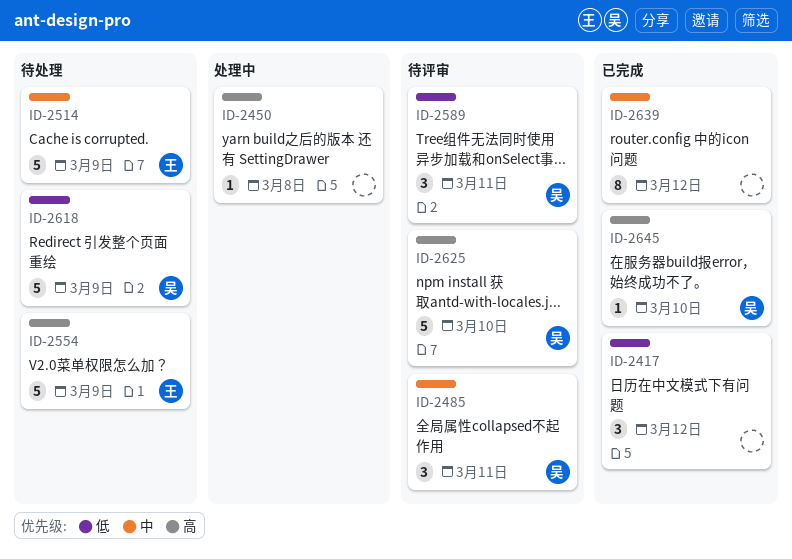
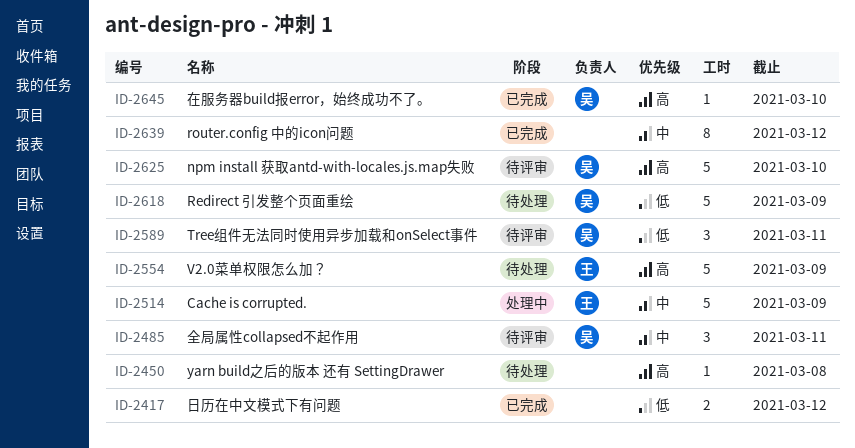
ID-2417, estimate: 3 -> 2
ID-2450, status: 处理中 -> 待处理
ID-2514, status: 待处理 -> 处理中

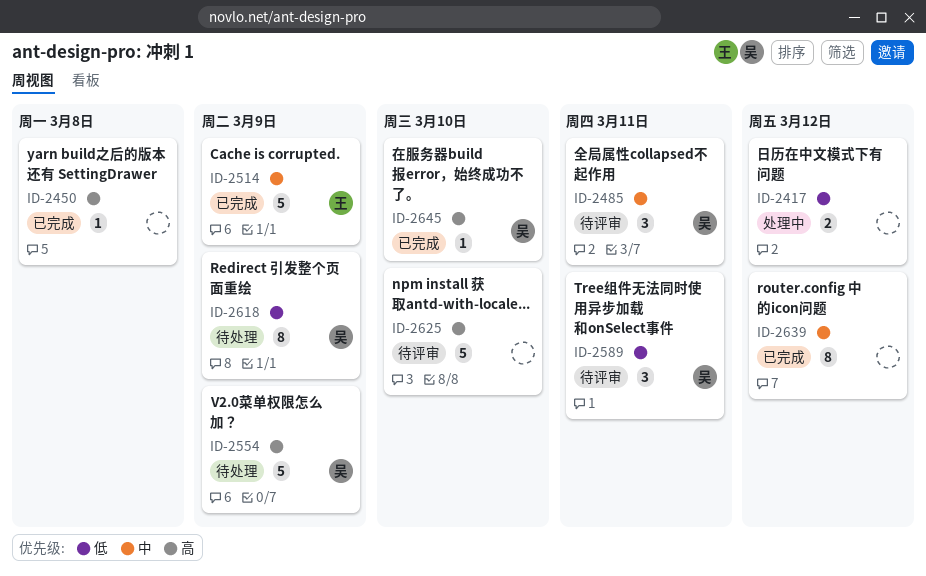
ID-2417, status: 已完成 -> 处理中
ID-2450, status: 待处理 -> 已完成
ID-2514, status: 处理中 -> 已完成
ID-2554, owner: 王 -> 吴
ID-2618, estimate: 5 -> 8
ID-2625, owner: 吴 -> none

